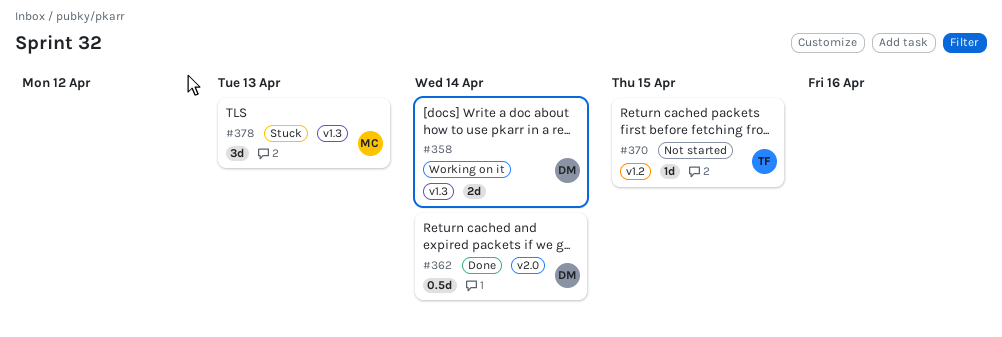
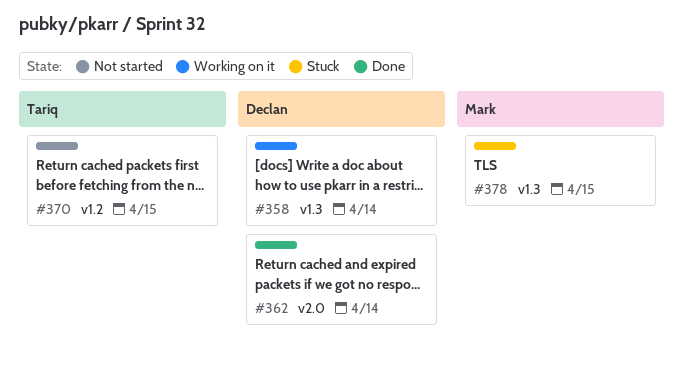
#378, due: Apr 13 -> Apr 15

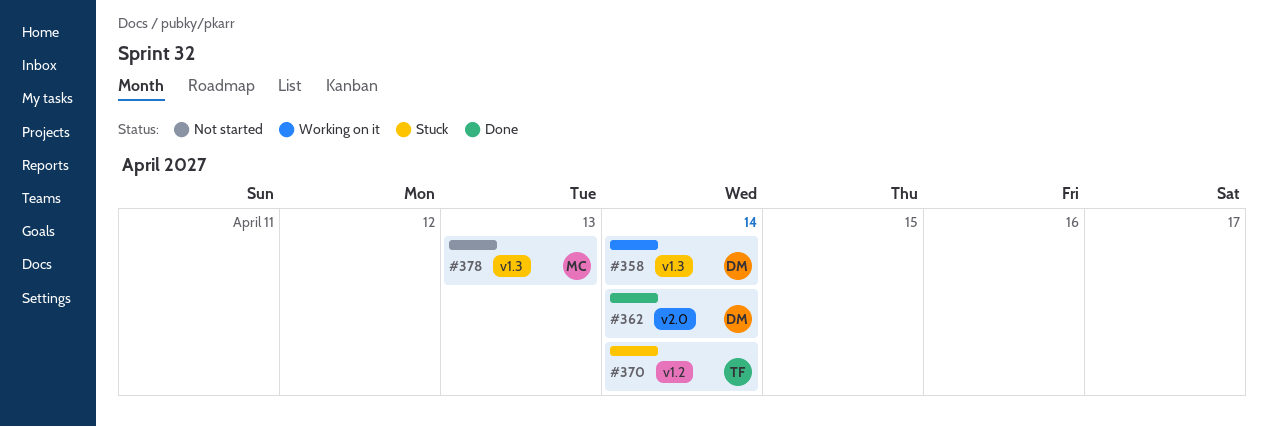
#370, status: Not started -> Stuck
#370, due: Apr 15 -> Apr 14
#378, status: Stuck -> Not started
#378, due: Apr 15 -> Apr 13

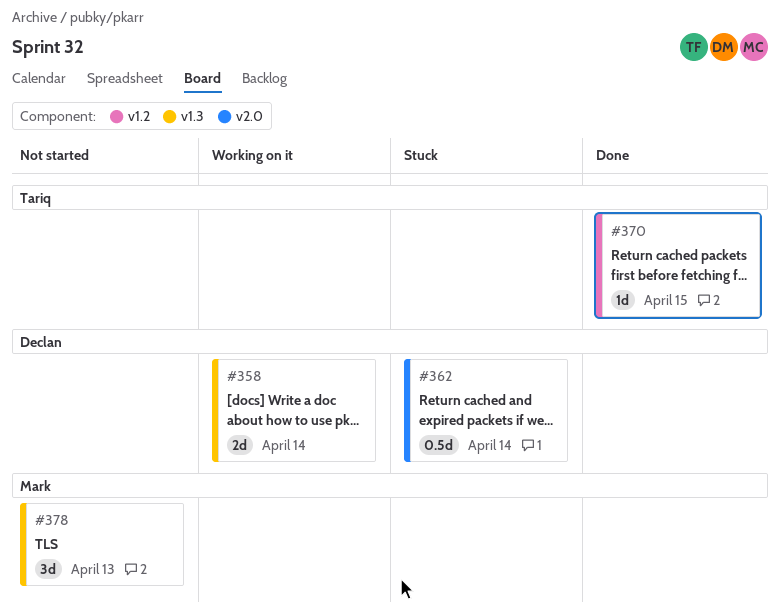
#362, status: Done -> Stuck
#370, status: Stuck -> Done
#370, due: Apr 14 -> Apr 15

